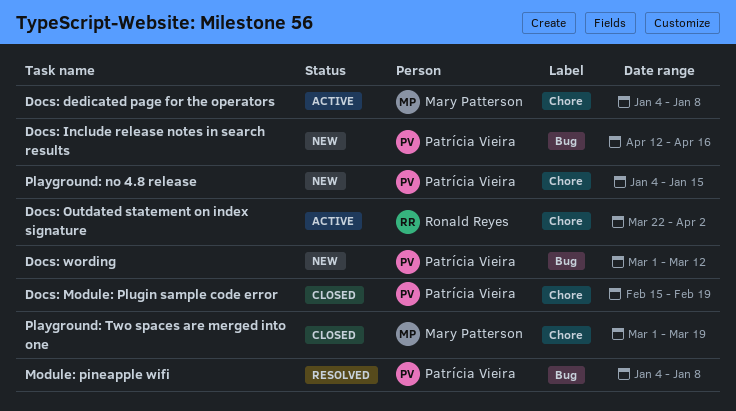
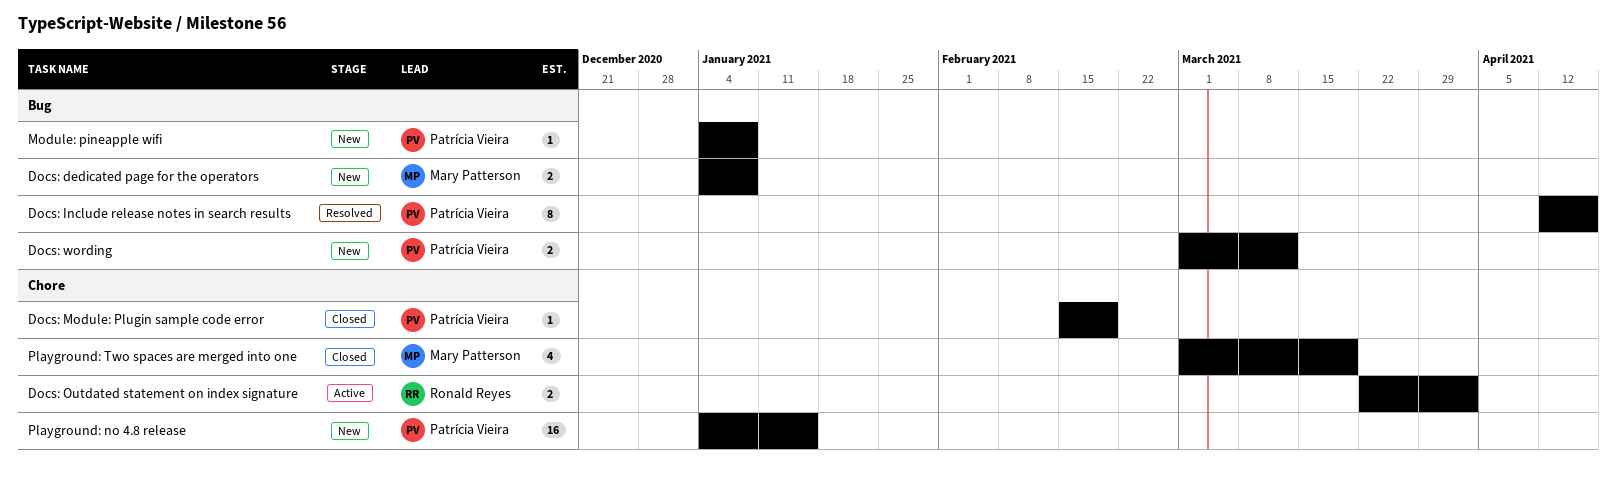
Docs: dedicated page for the operators, status: Active -> New
Docs: dedicated page for the operators, label: Chore -> Bug
Docs: Include release notes in search results, status: New -> Resolved
Module: pineapple wifi, status: Resolved -> New

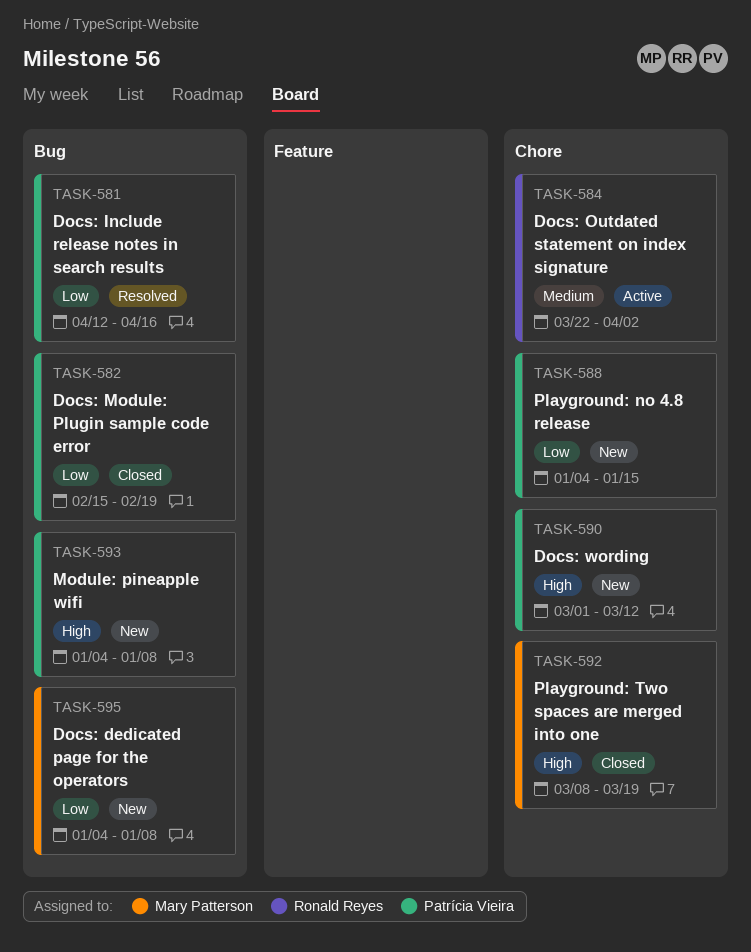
Docs: Module: Plugin sample code error, label: Chore -> Bug
Docs: wording, label: Bug -> Chore
Playground: Two spaces are merged into one, start: Mar 1 -> Mar 8

